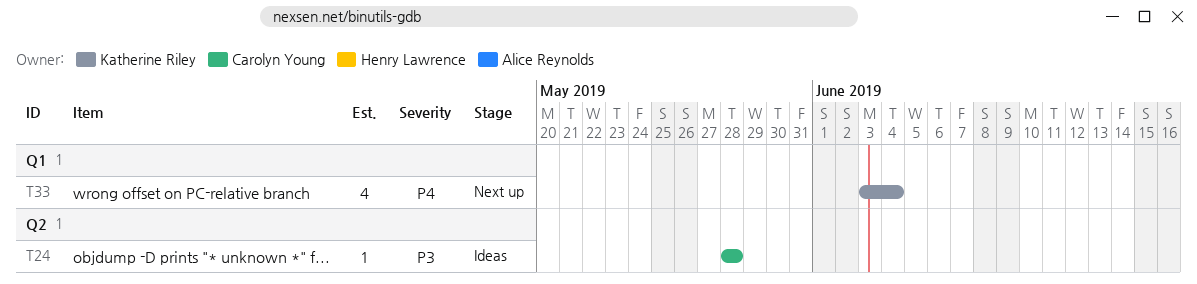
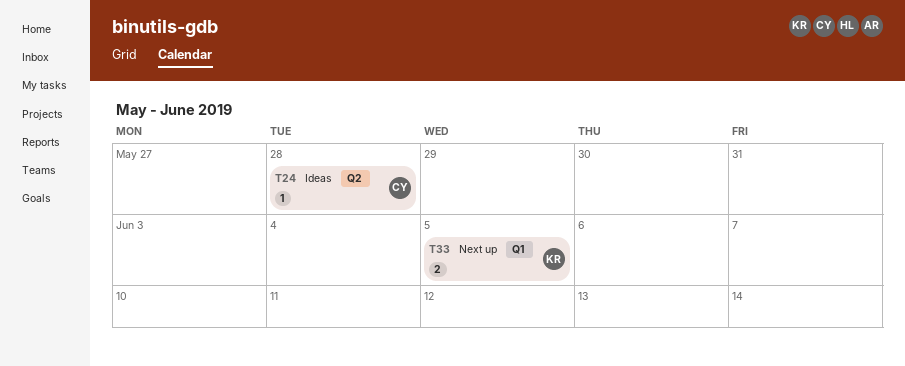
T33, estimate: 4 -> 2
T33, due: Jun 4 -> Jun 5

